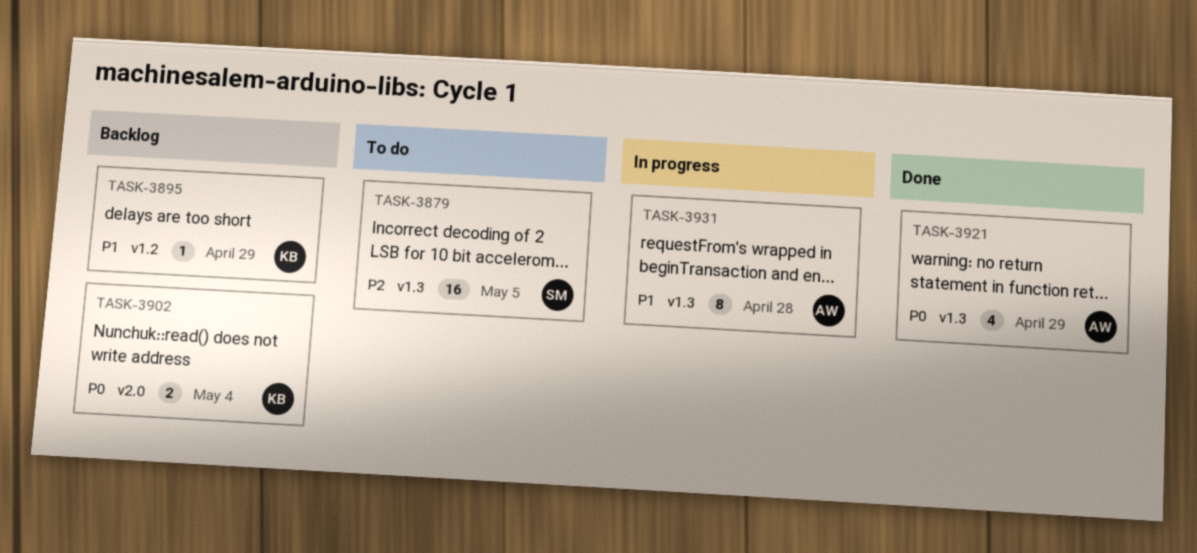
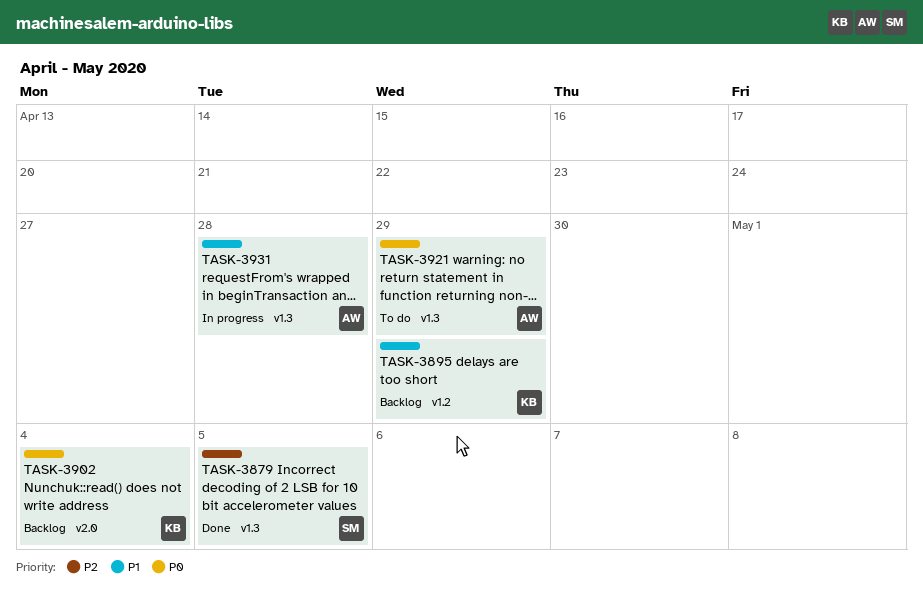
TASK-3879, status: To do -> Done
TASK-3921, status: Done -> To do

